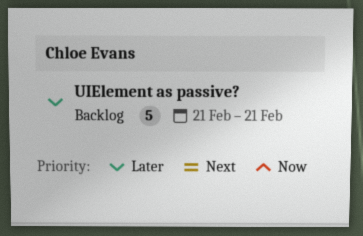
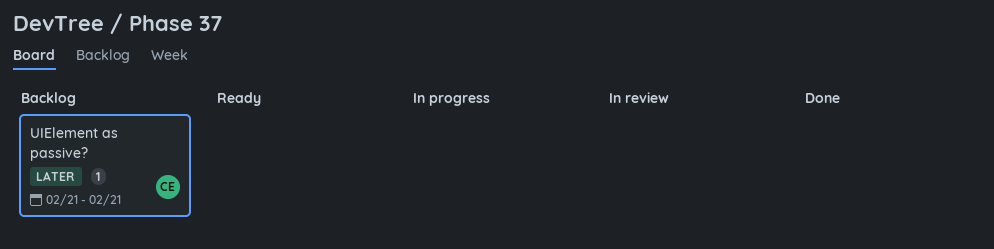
UIElement as passive?, estimate: 5 -> 1

